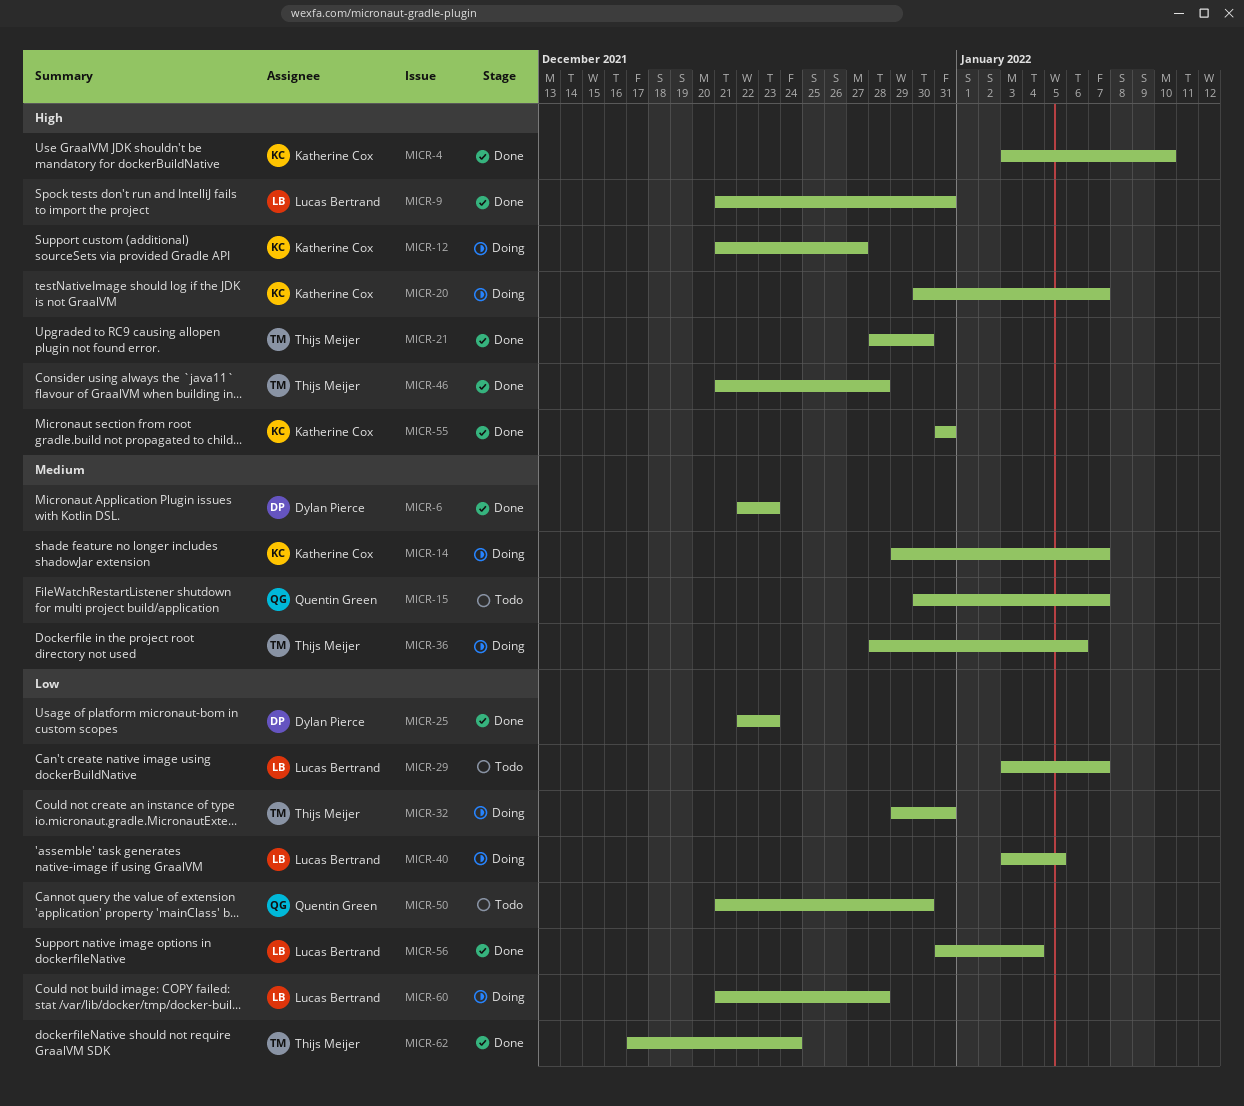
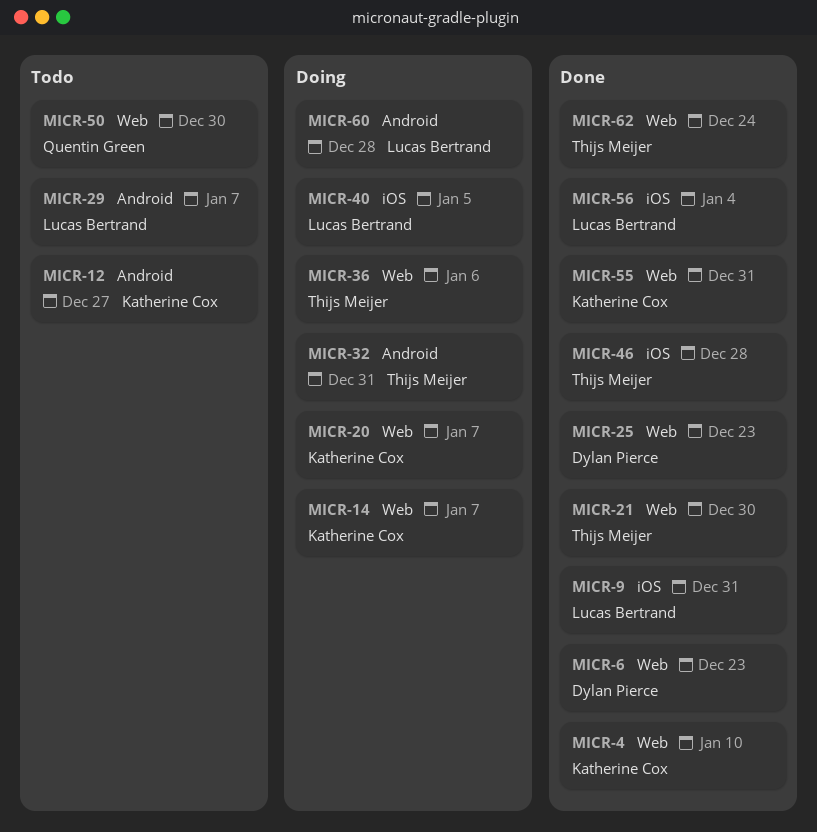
MICR-12, status: Doing -> Todo
MICR-15: present -> none

